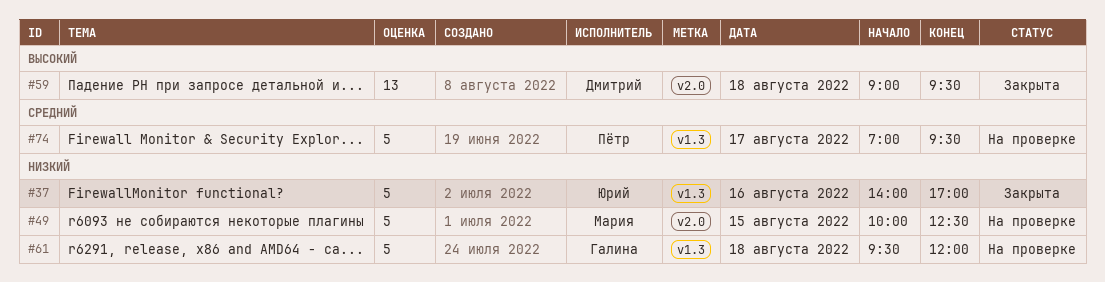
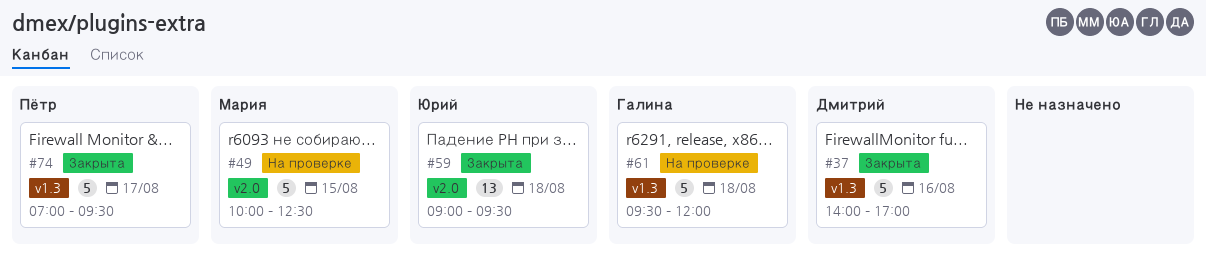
#37, owner: Юрий -> Дмитрий
#59, owner: Дмитрий -> Юрий
#74, status: На проверке -> Закрыта

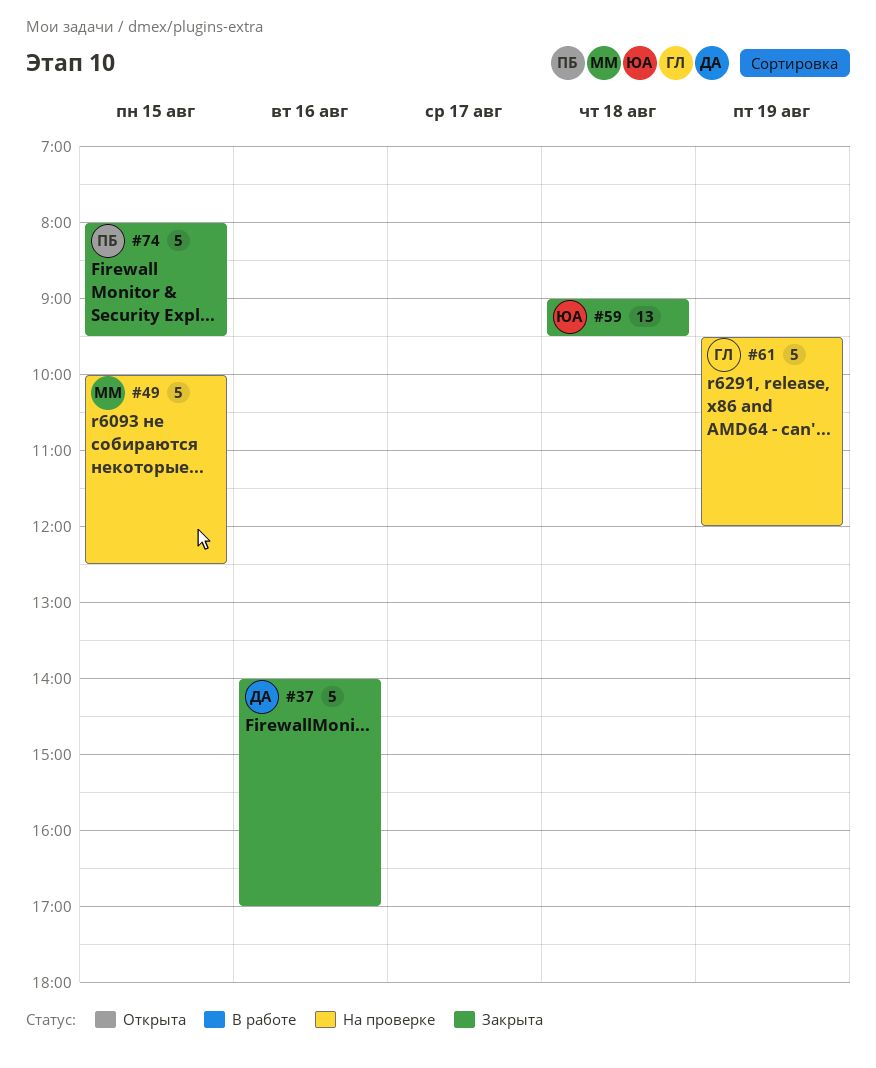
#61, day: Aug 18 -> Aug 19
#74, day: Aug 17 -> Aug 15
#74, begins: 07:00 -> 08:00

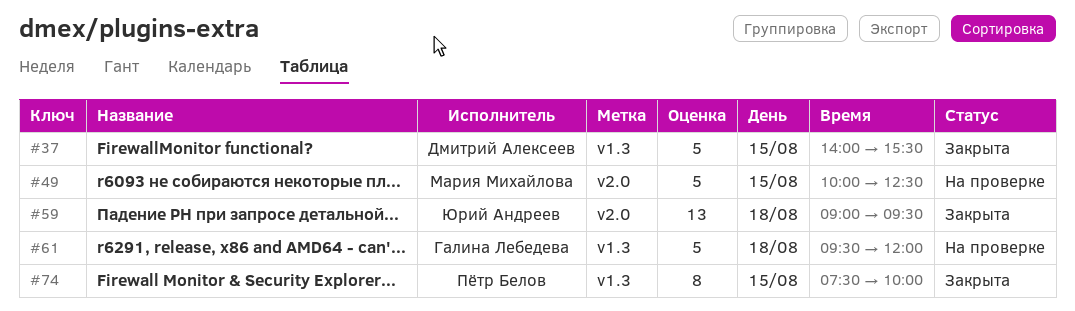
#37, day: Aug 16 -> Aug 15
#37, ends: 17:00 -> 15:30
#61, day: Aug 19 -> Aug 18
#74, estimate: 5 -> 8
#74, begins: 08:00 -> 07:30
#74, ends: 09:30 -> 10:00

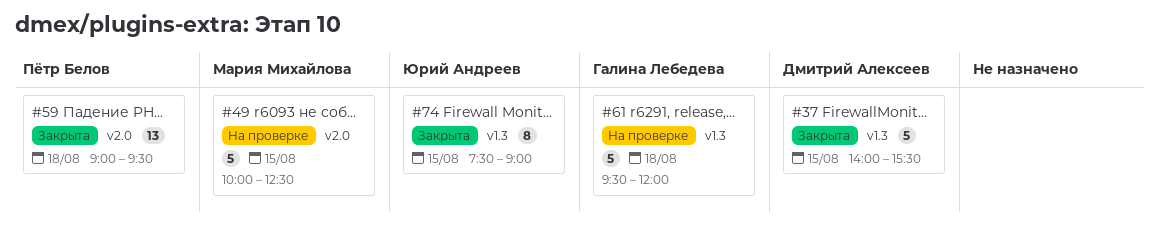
#59, owner: Юрий Андреев -> Пётр Белов
#74, owner: Пётр Белов -> Юрий Андреев
#74, ends: 10:00 -> 09:00

